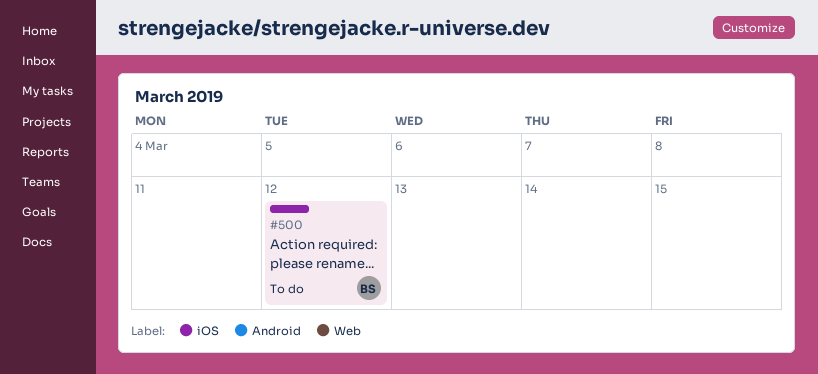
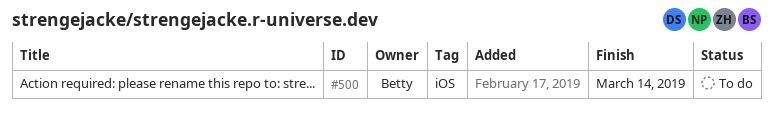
#500, due: Mar 12 -> Mar 14

